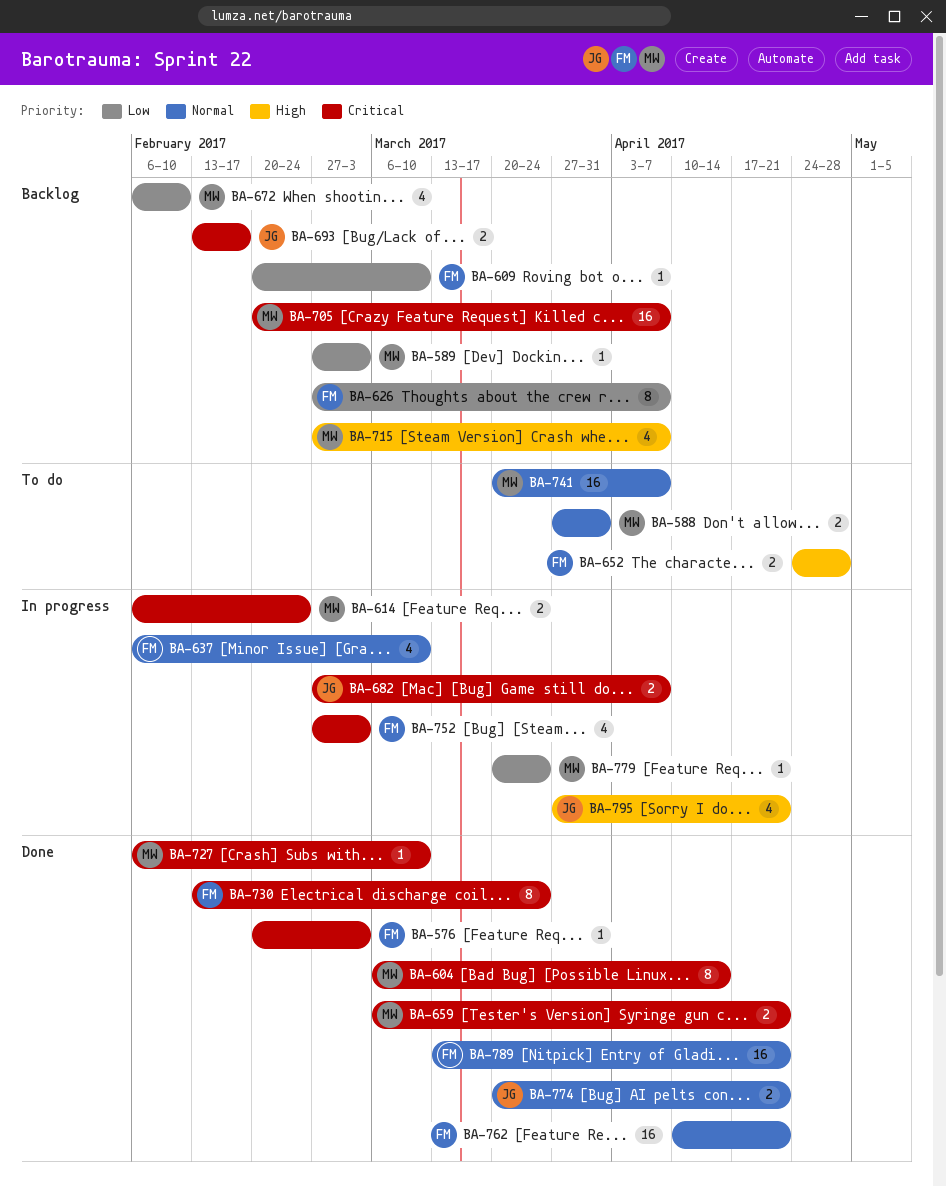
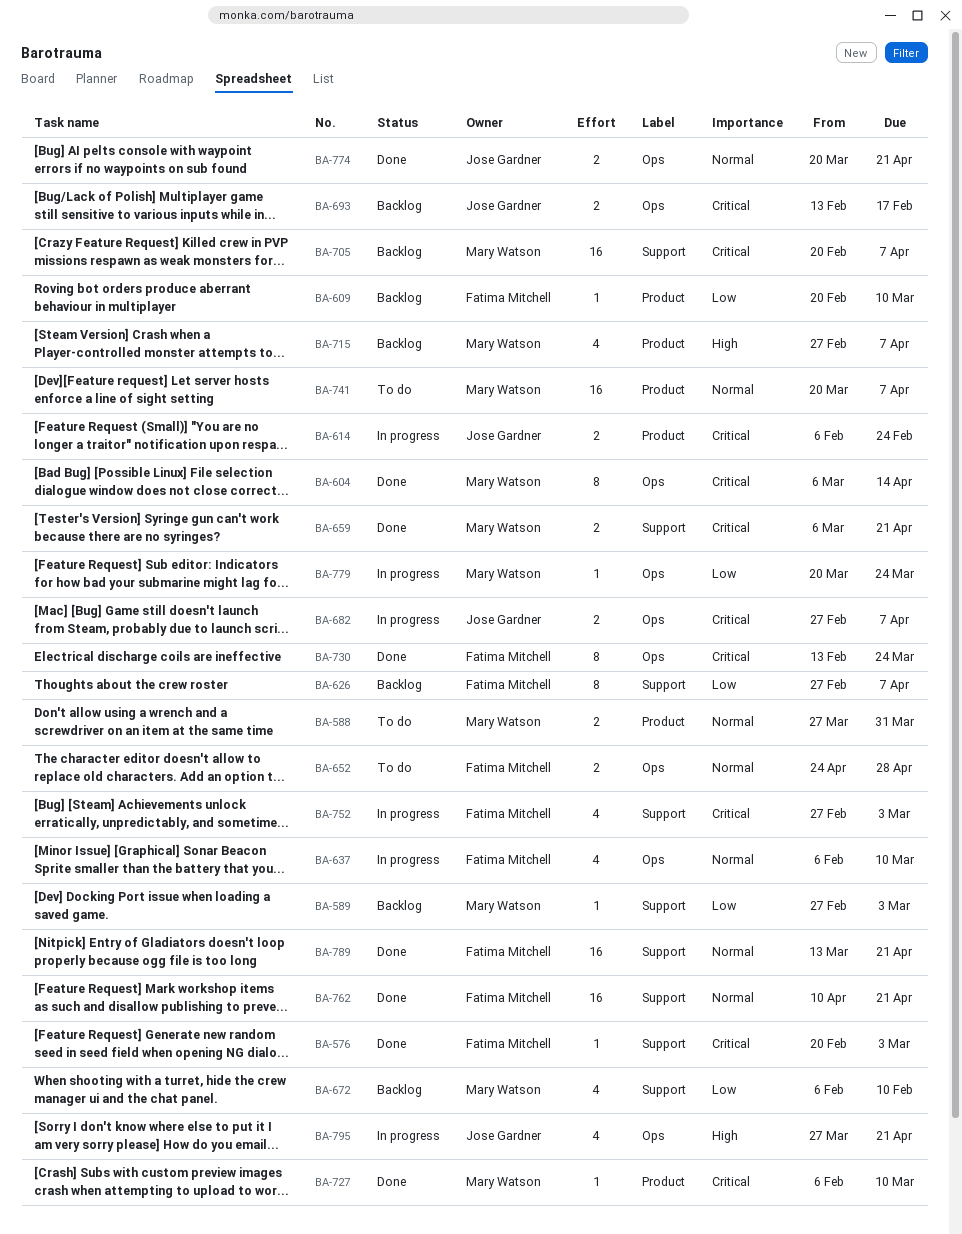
BA-614, owner: Mary Watson -> Jose Gardner
BA-652, priority: High -> Normal

